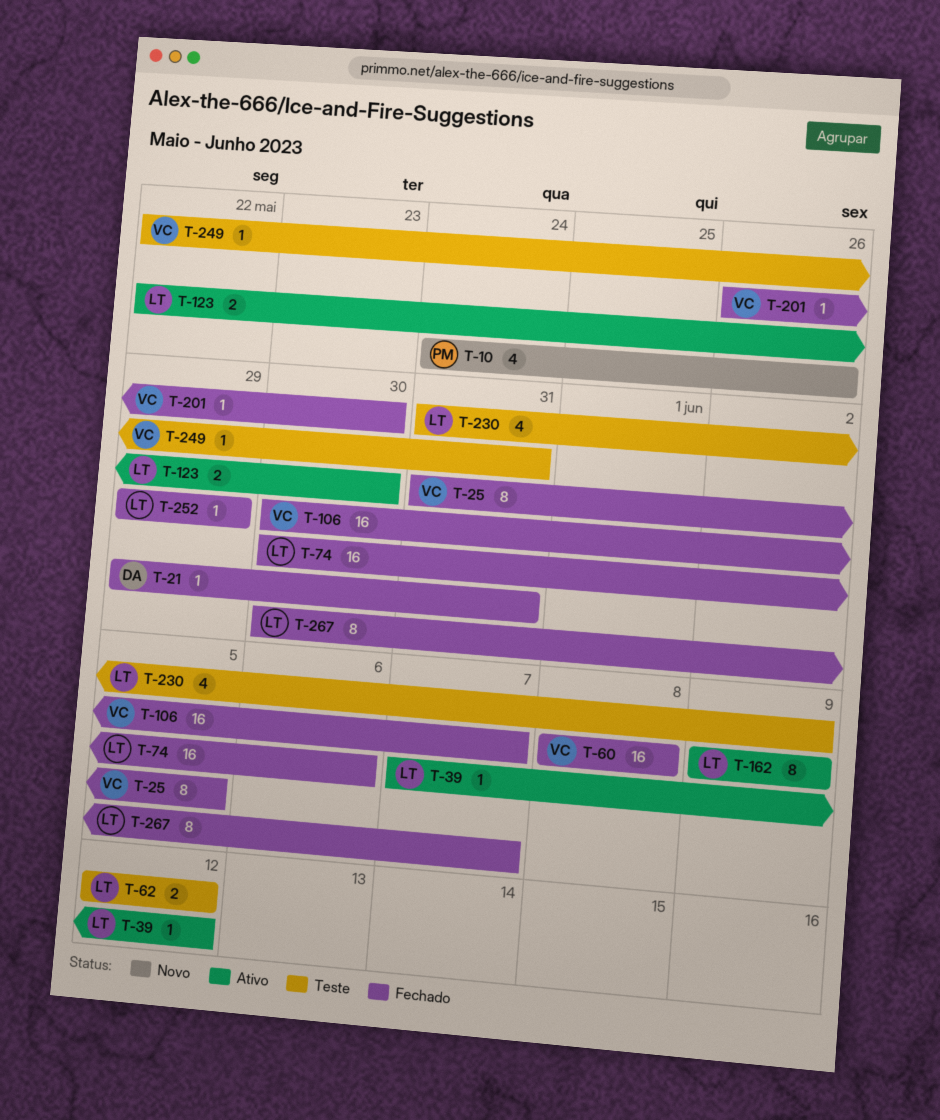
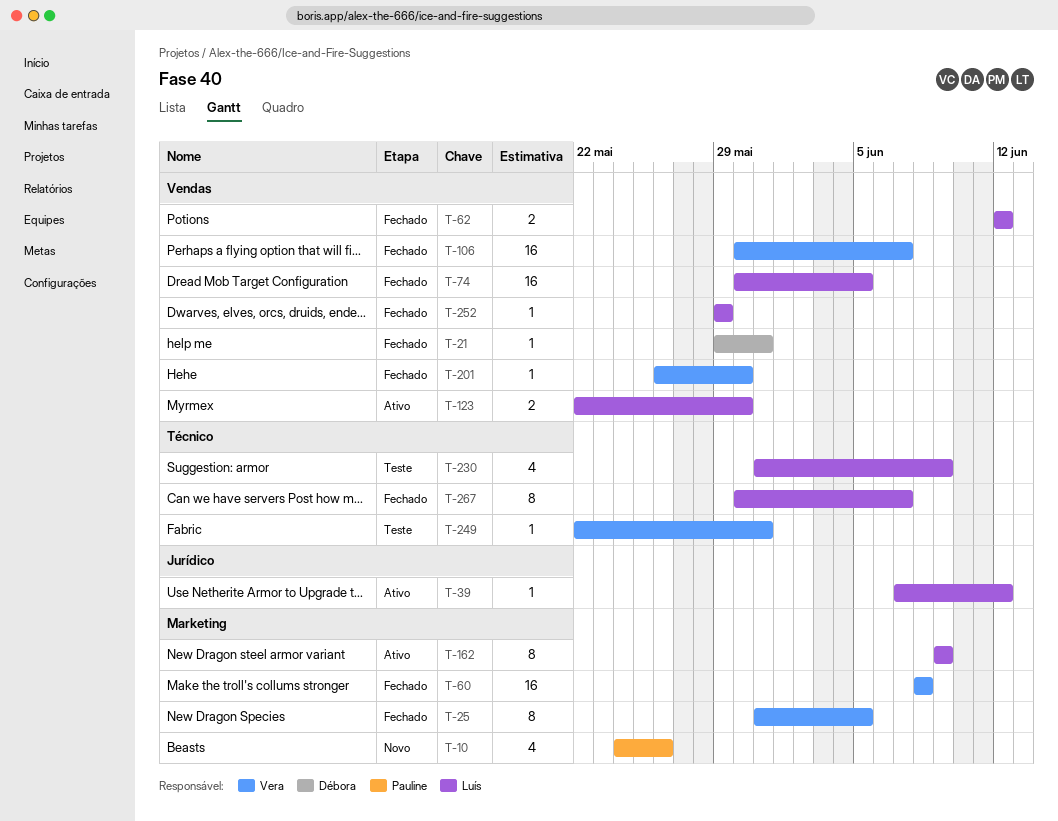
T-62, status: Teste -> Fechado
T-74, due: Jun 6 -> Jun 5

